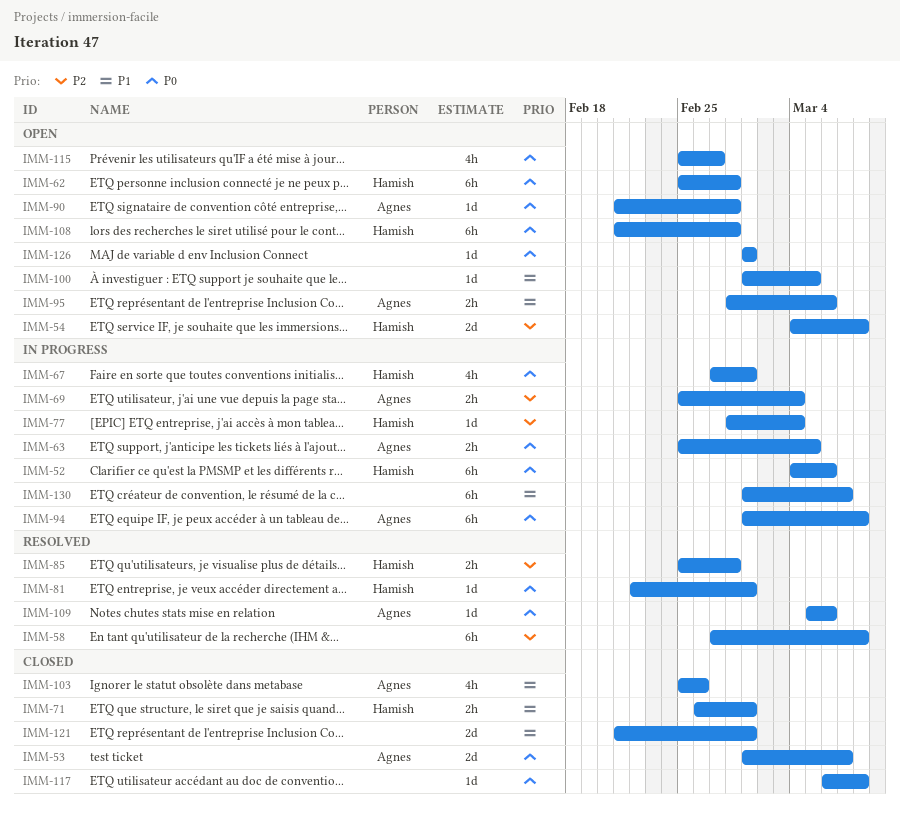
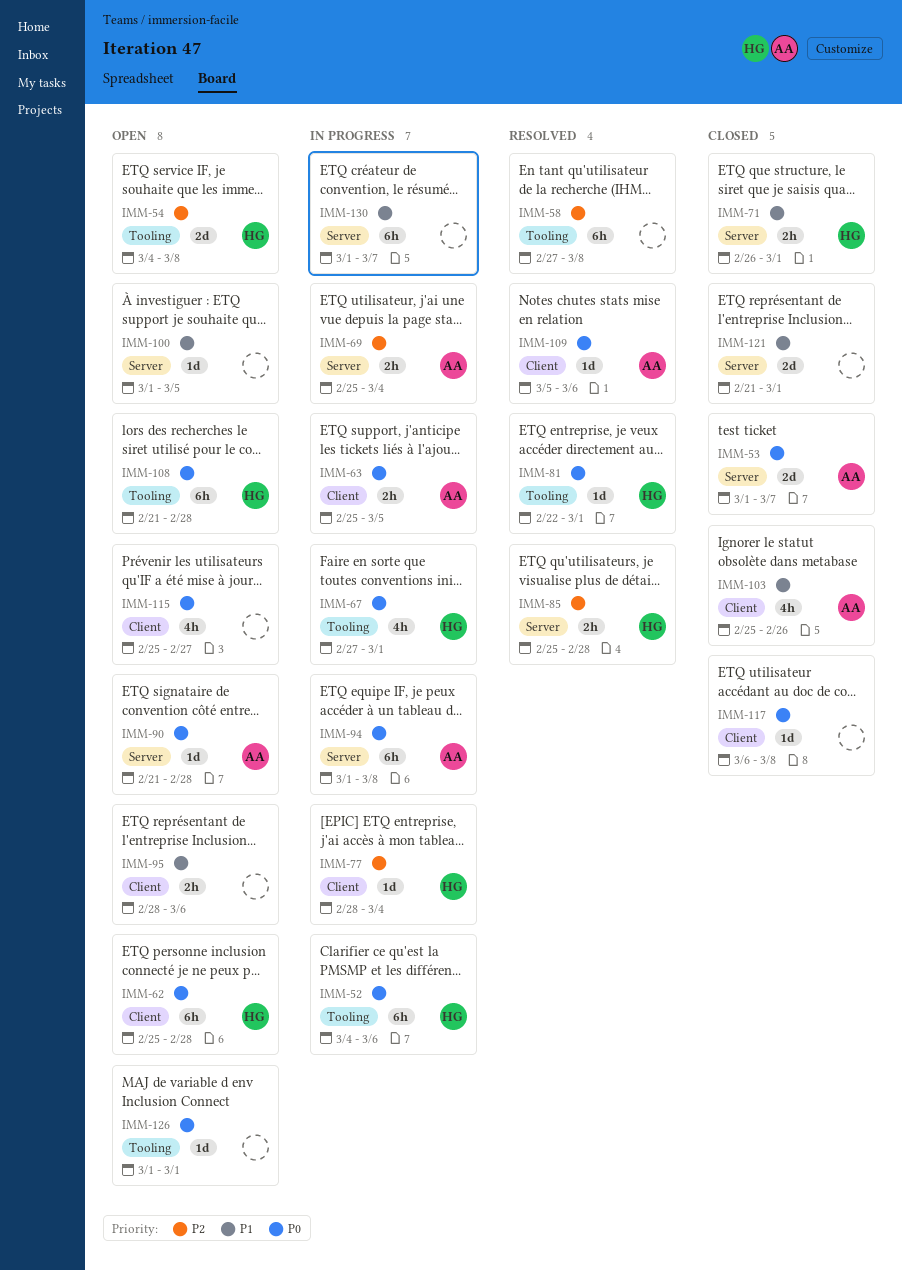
IMM-95, owner: Agnes -> none

